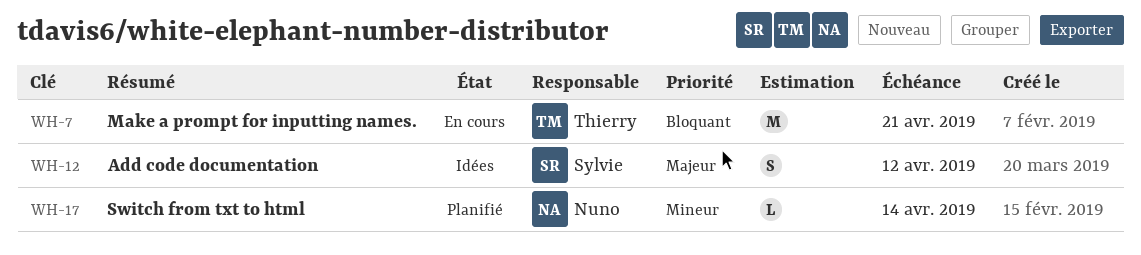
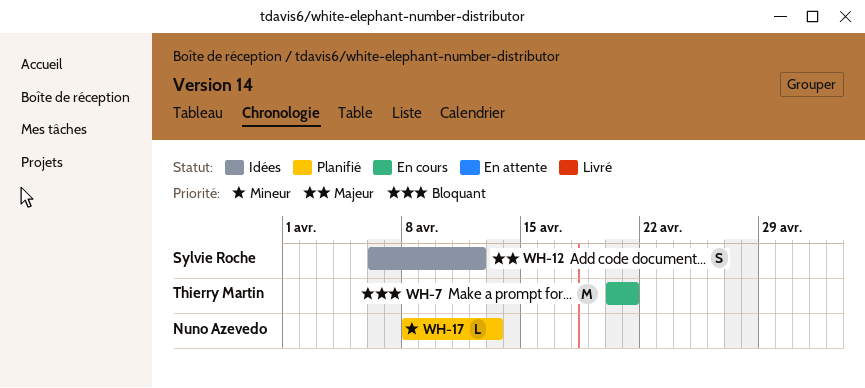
WH-17, due: Apr 14 -> Apr 13

